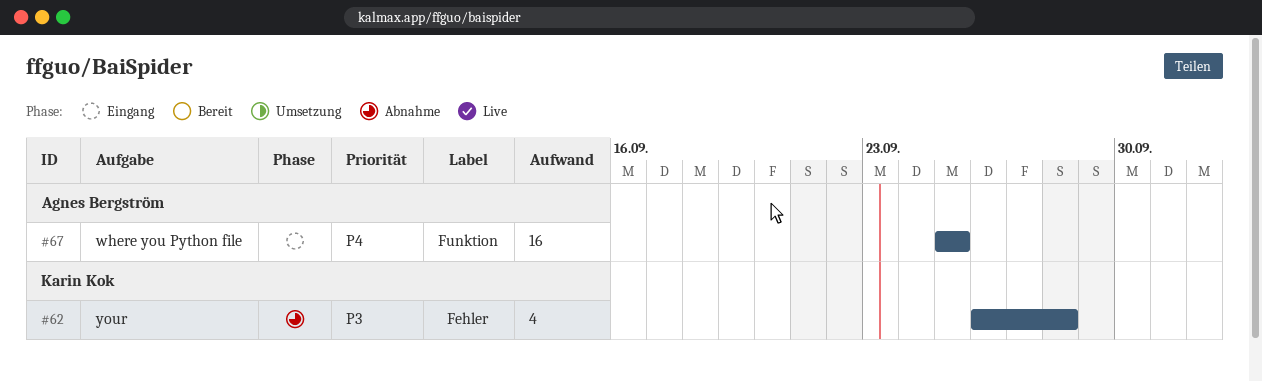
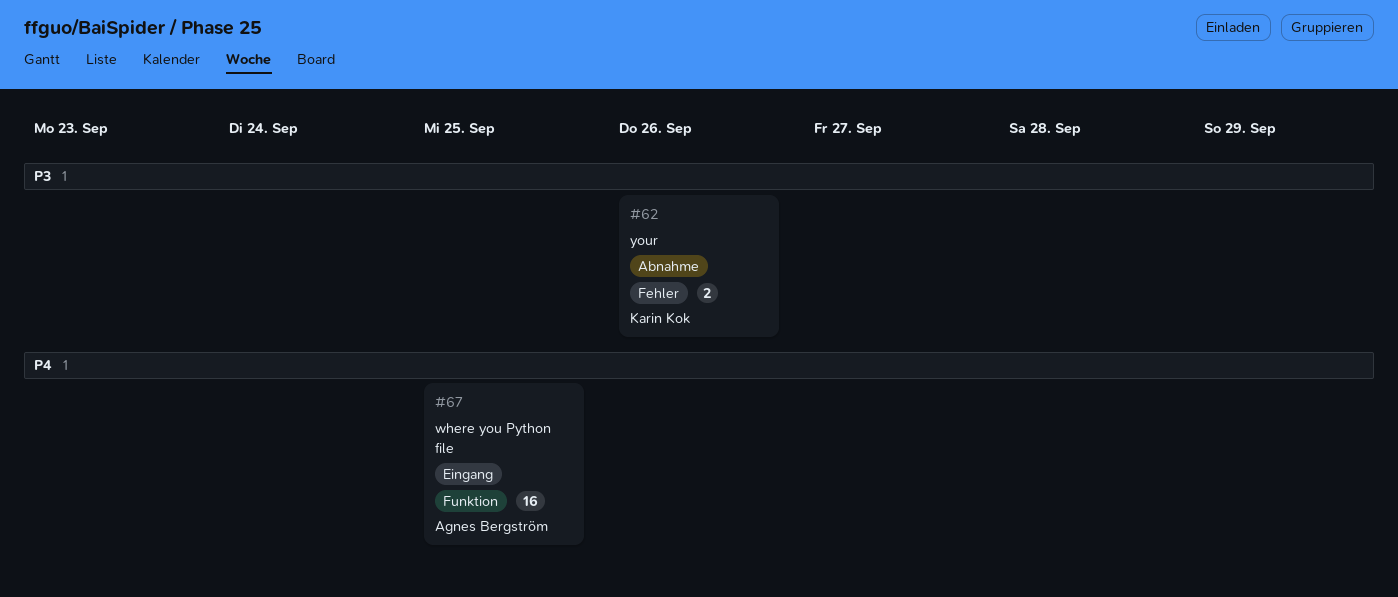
#62, estimate: 4 -> 2
#62, due: Sep 28 -> Sep 26

